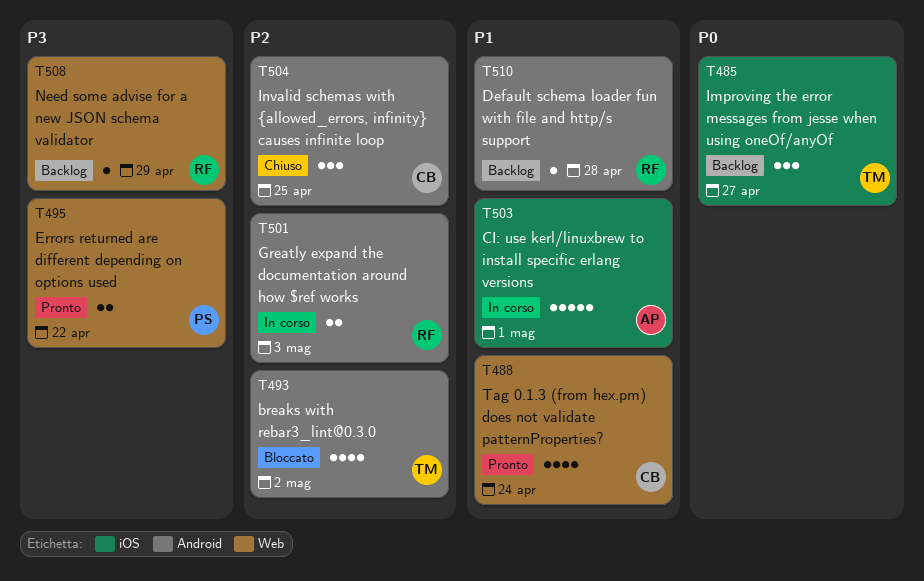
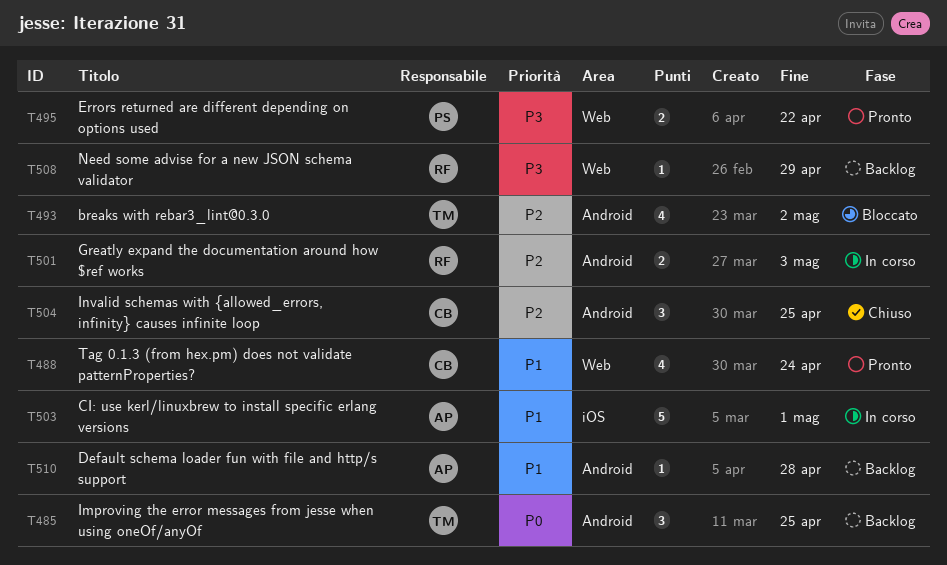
T485, label: iOS -> Android
T485, due: Apr 27 -> Apr 25
T510, owner: RF -> AP

